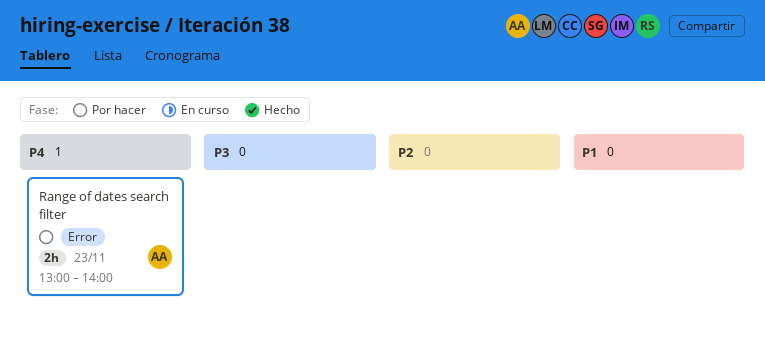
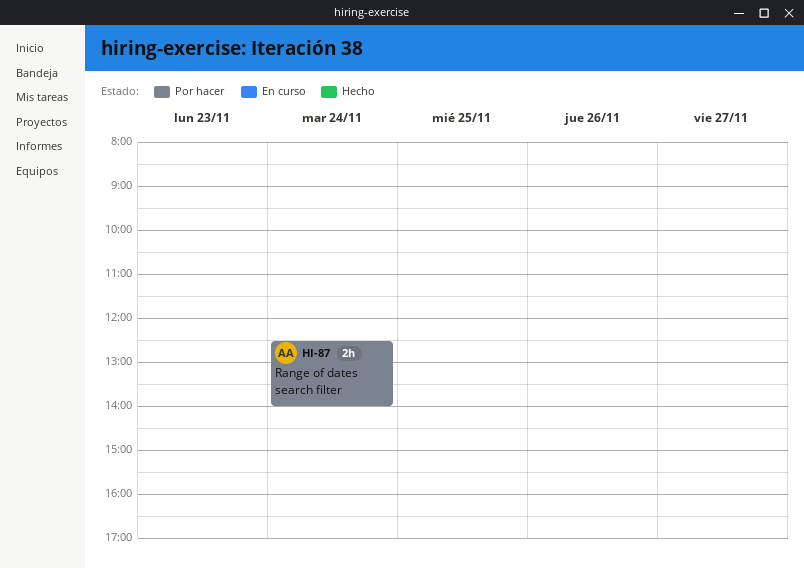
Range of dates search filter, day: Nov 23 -> Nov 24
Range of dates search filter, begins: 13:00 -> 12:30

